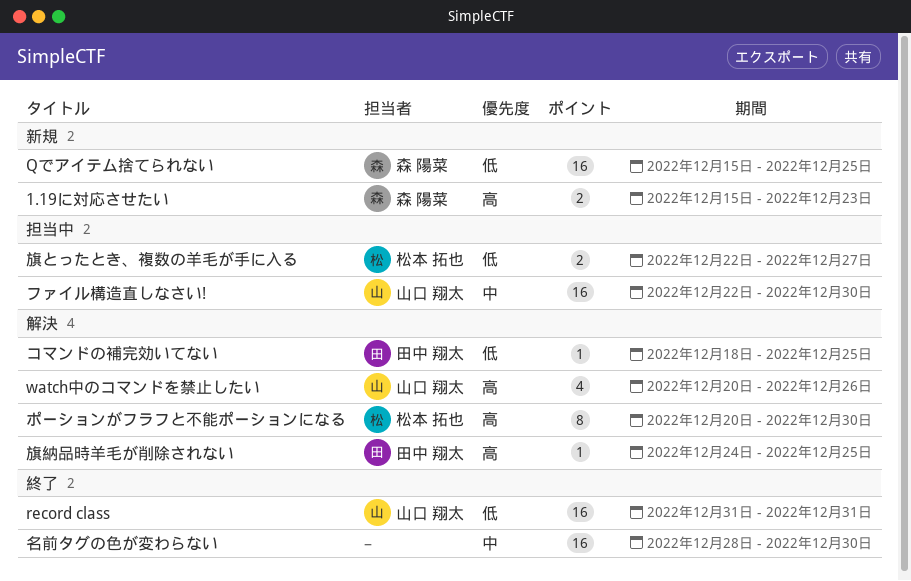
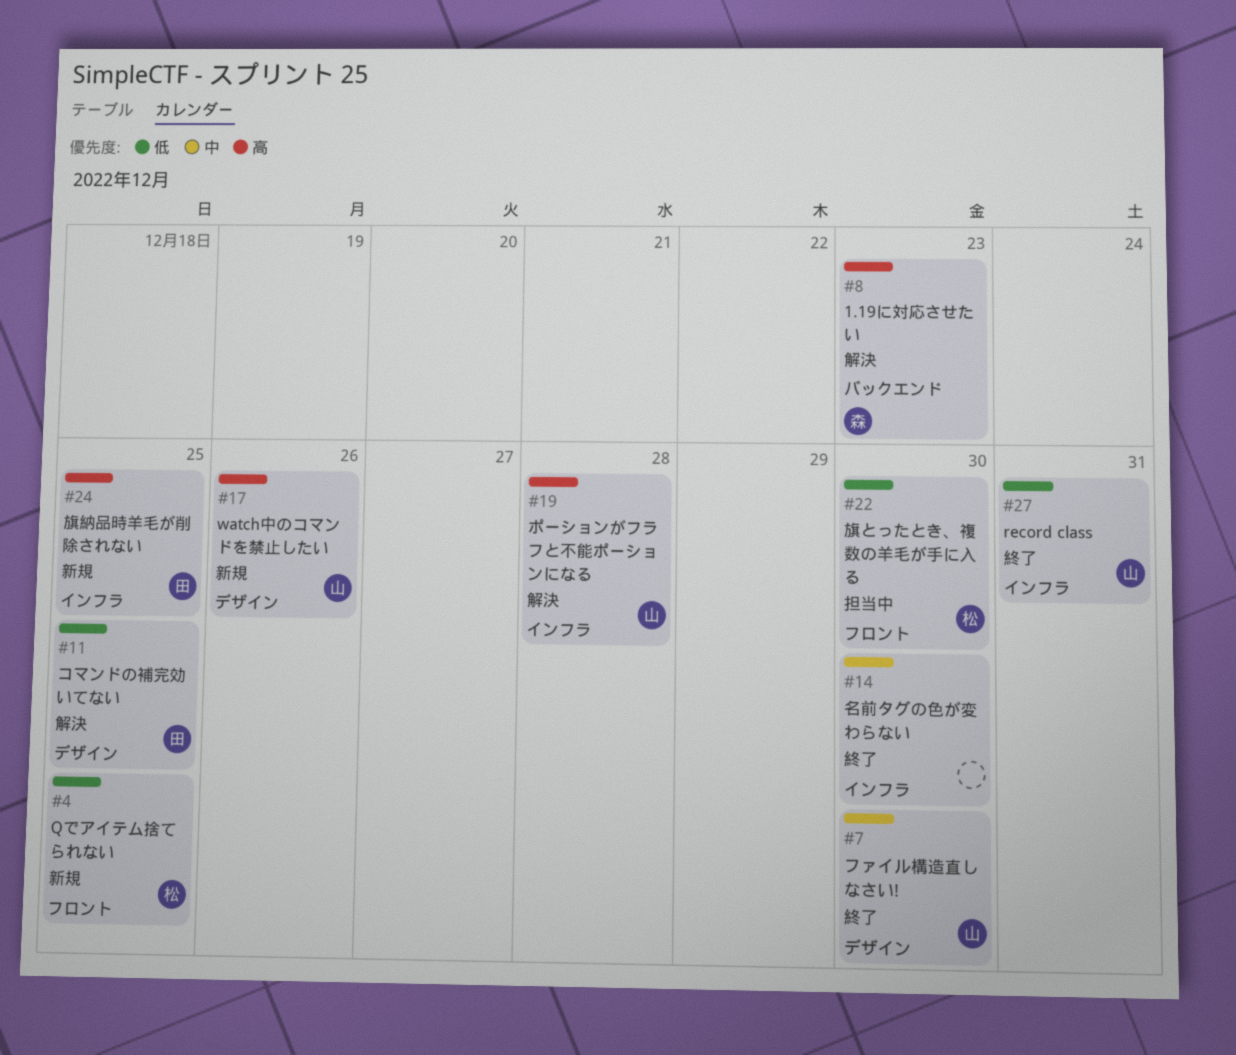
1.19に対応させたい, status: 新規 -> 解決
Qでアイテム捨てられない, owner: 森 陽菜 -> 松本 拓也
watch中のコマンドを禁止したい, status: 解決 -> 新規
ファイル構造直しなさい!, status: 担当中 -> 終了
ポーションがフラフと不能ポーションになる, owner: 松本 拓也 -> 山口 翔太
ポーションがフラフと不能ポーションになる, due: Dec 30 -> Dec 28
旗とったとき、複数の羊毛が手に入る, due: Dec 27 -> Dec 30
旗納品時羊毛が削除されない, status: 解決 -> 新規

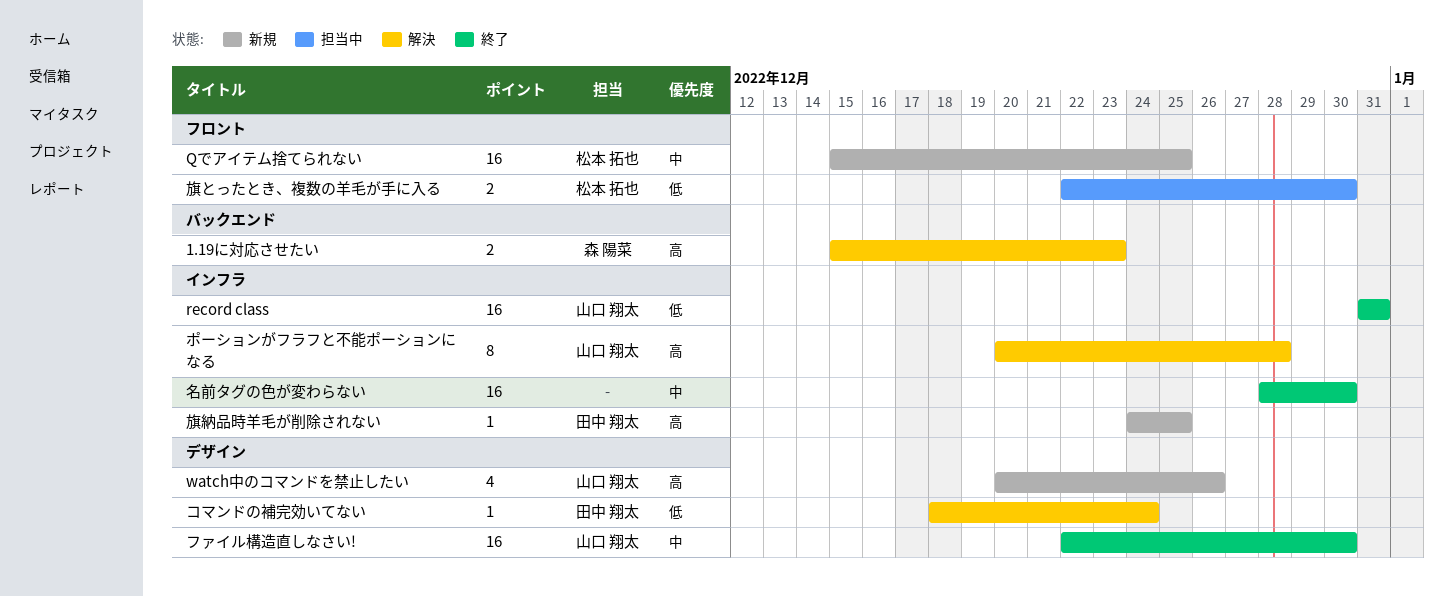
Qでアイテム捨てられない, priority: 低 -> 中
コマンドの補完効いてない, due: Dec 25 -> Dec 24

